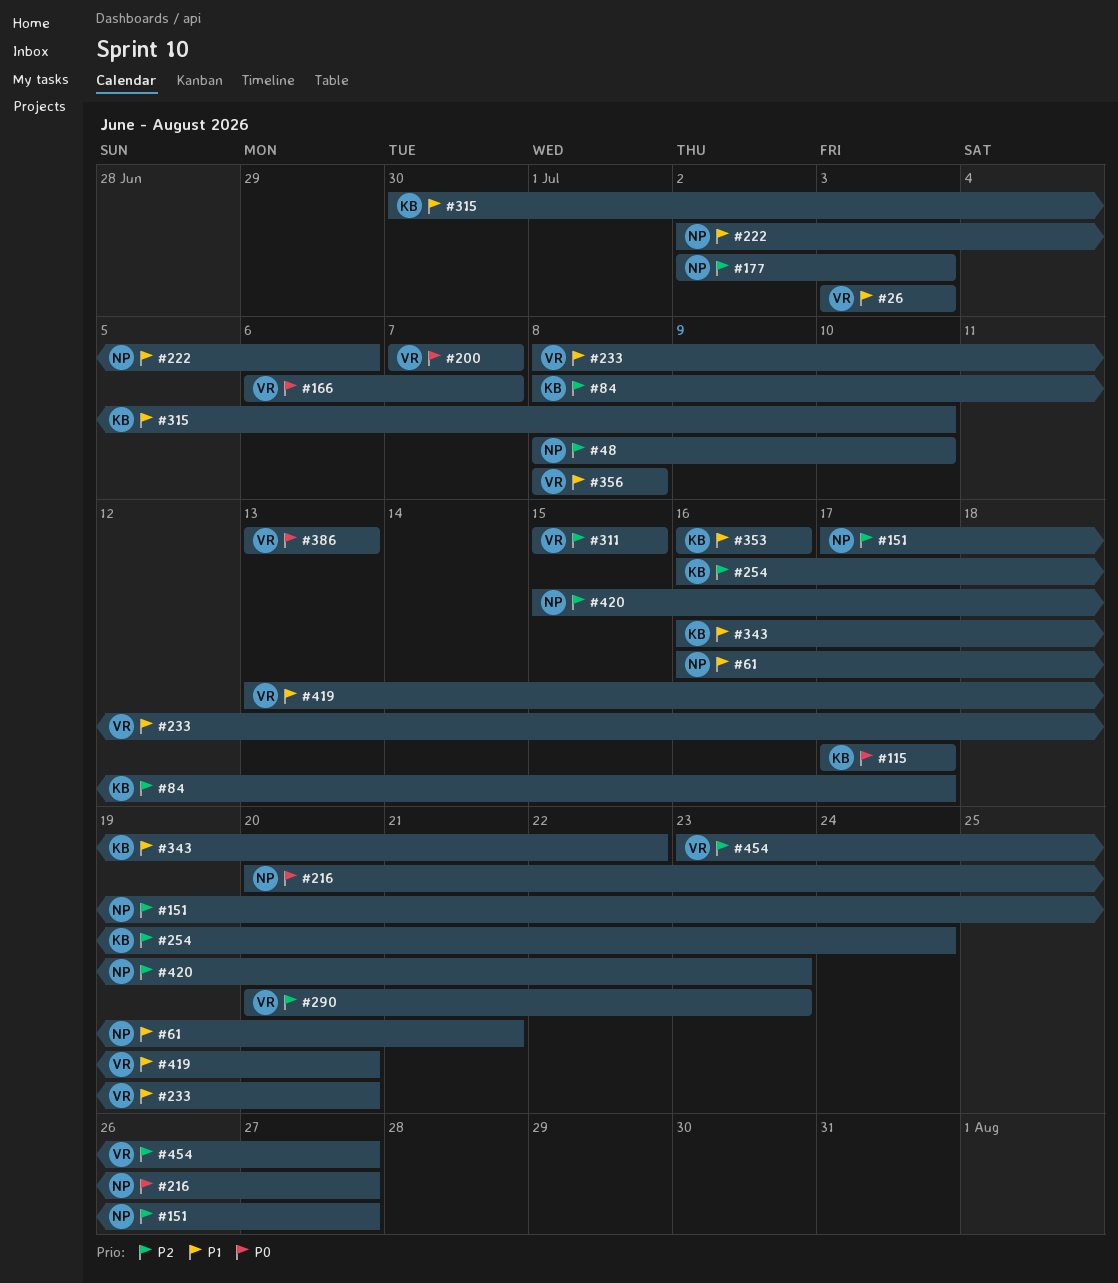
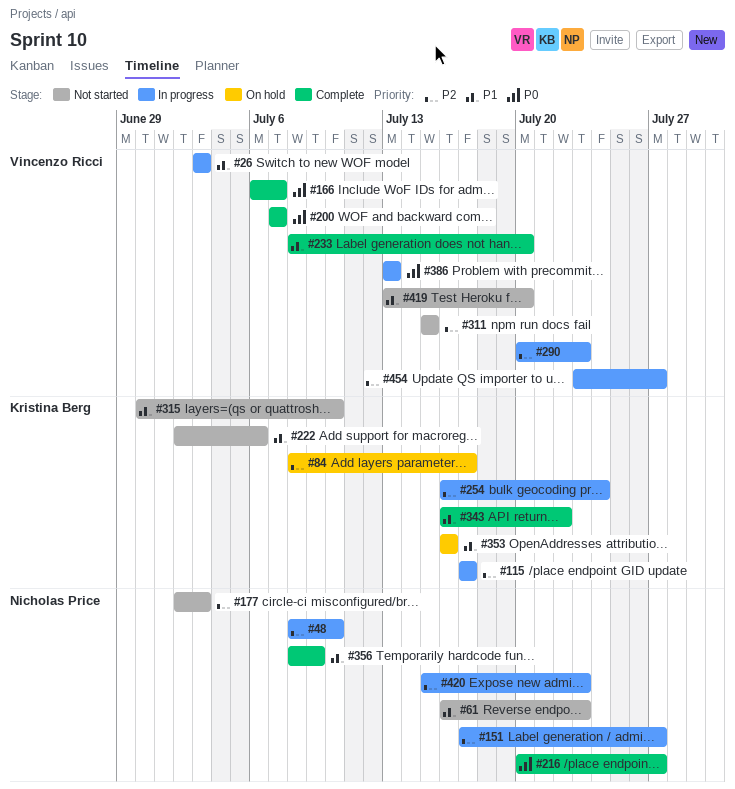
#61, due: Jul 21 -> Jul 23
#115, priority: P0 -> P2
#222, owner: Nicholas Price -> Kristina Berg
#356, owner: Vincenzo Ricci -> Nicholas Price
#356, due: Jul 8 -> Jul 9

